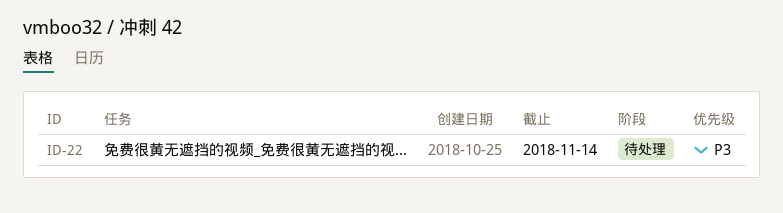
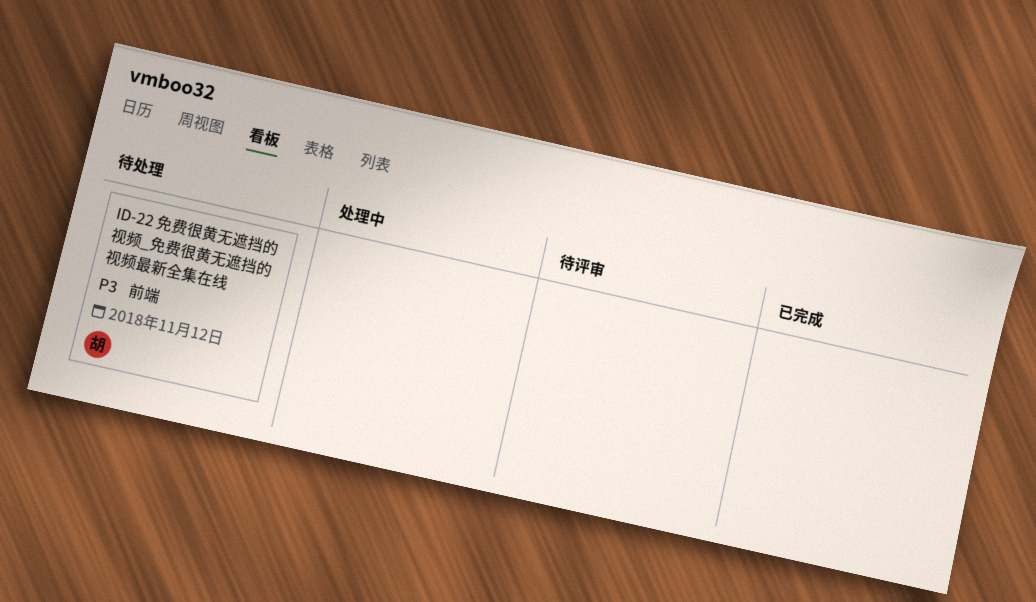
ID-22, due: Nov 14 -> Nov 12

